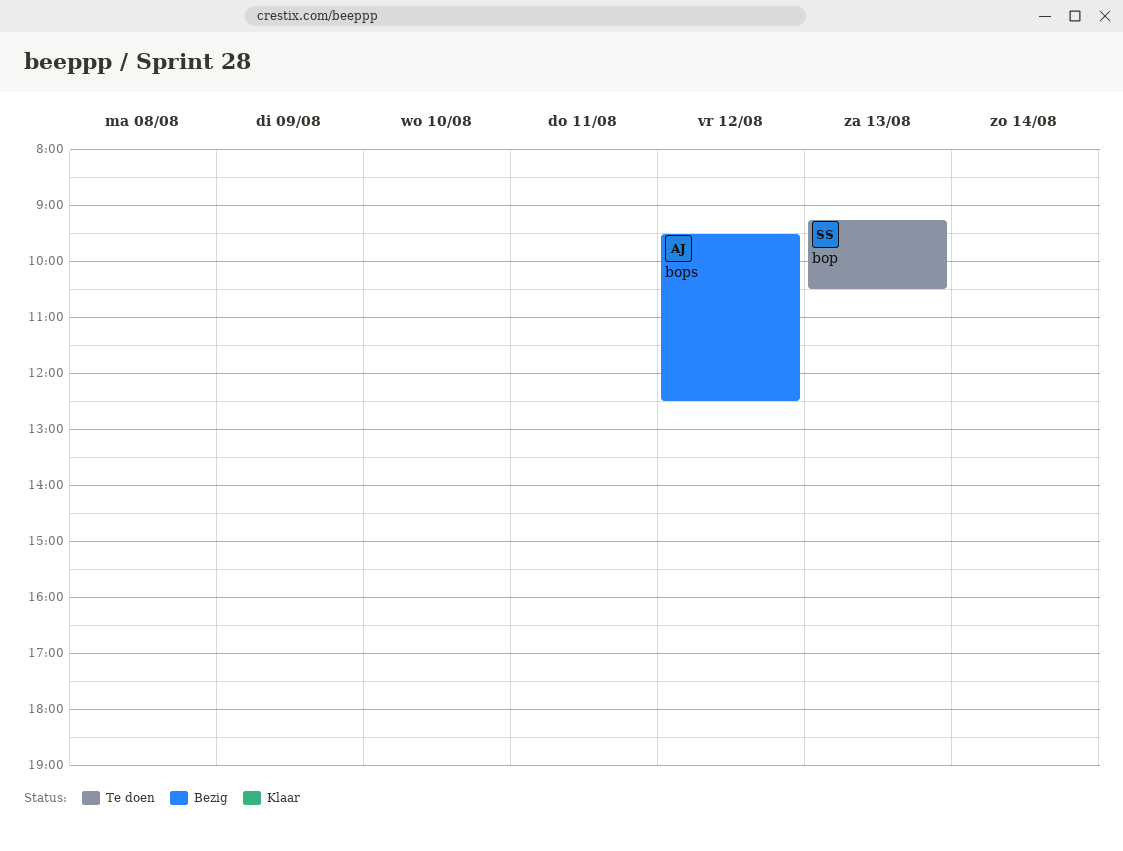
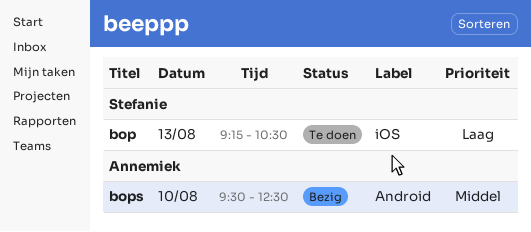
bops, day: Aug 12 -> Aug 10

